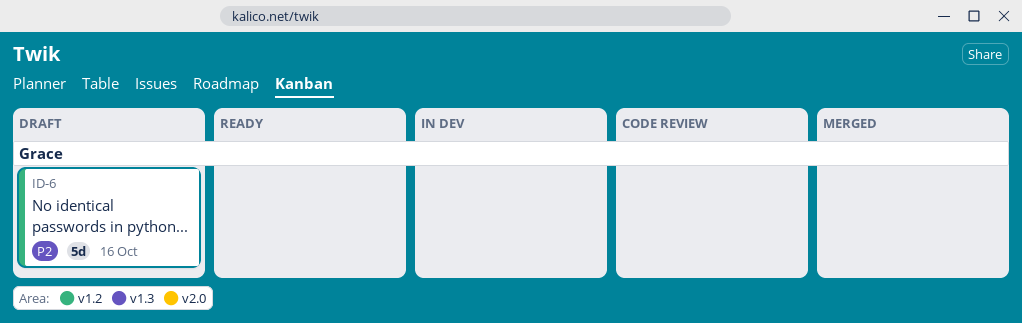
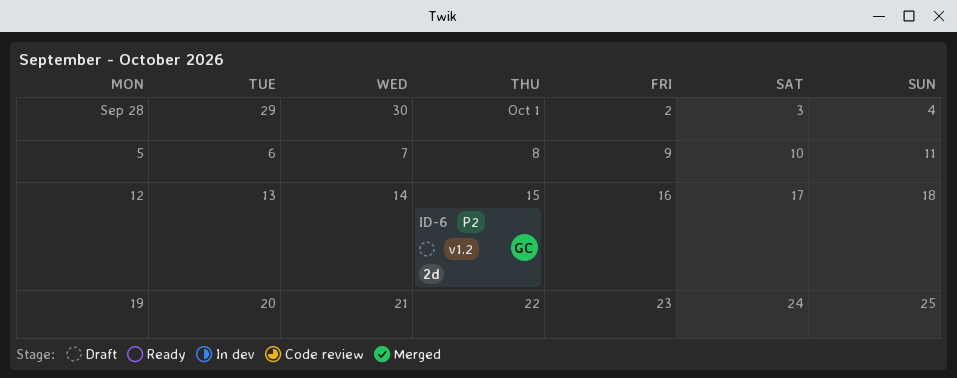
ID-6, estimate: 5d -> 2d
ID-6, due: Oct 16 -> Oct 15

